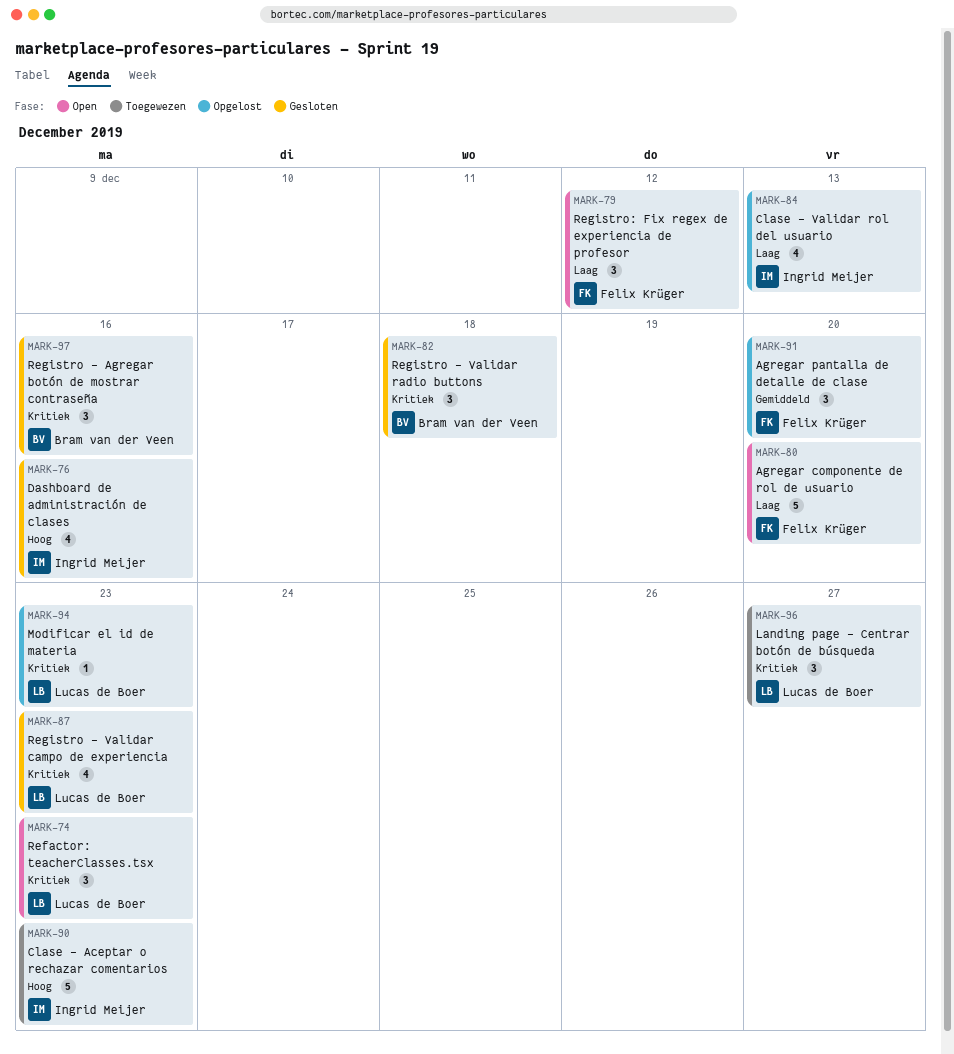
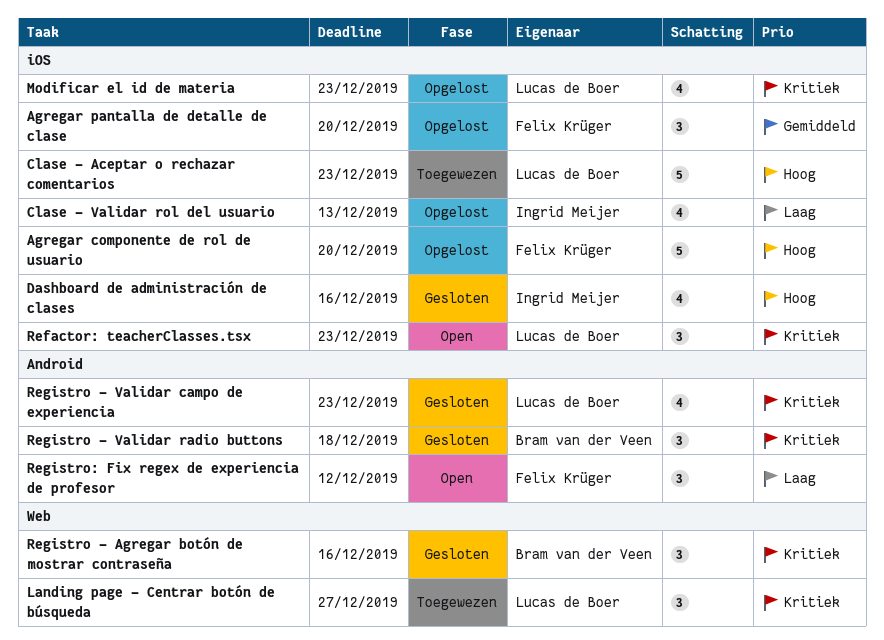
Agregar componente de rol de usuario, status: Open -> Opgelost
Agregar componente de rol de usuario, priority: Laag -> Hoog
Clase - Aceptar o rechazar comentarios, owner: Ingrid Meijer -> Lucas de Boer
Modificar el id de materia, estimate: 1 -> 4

